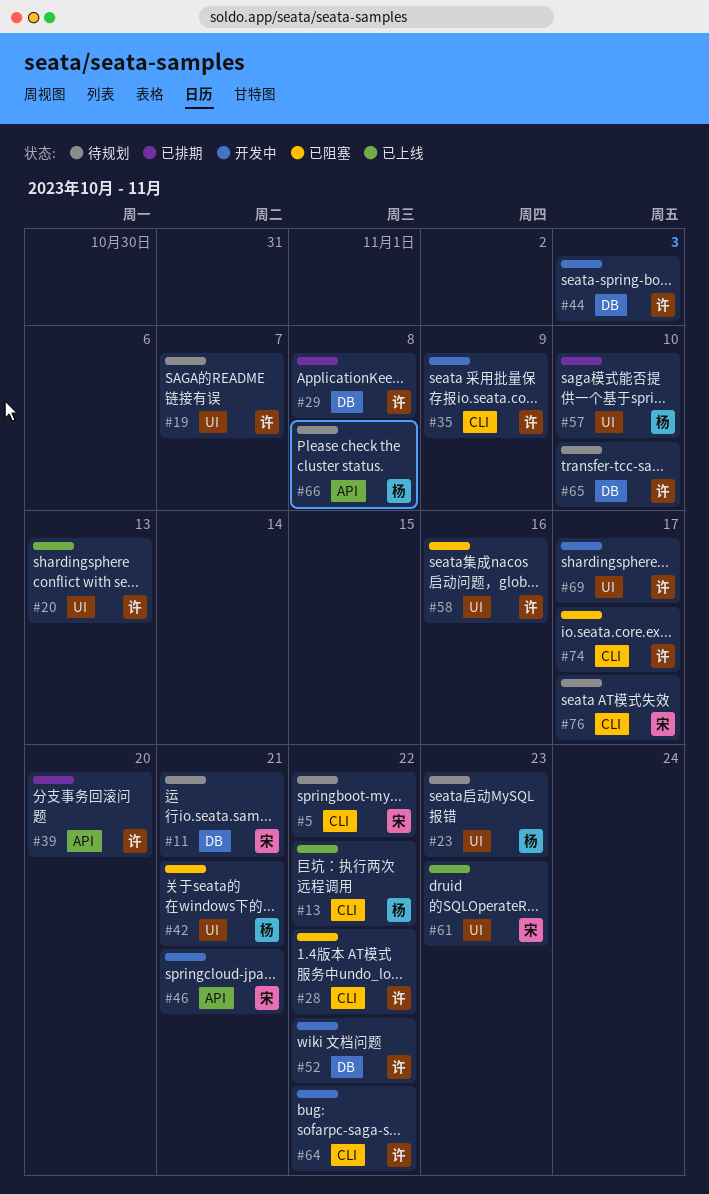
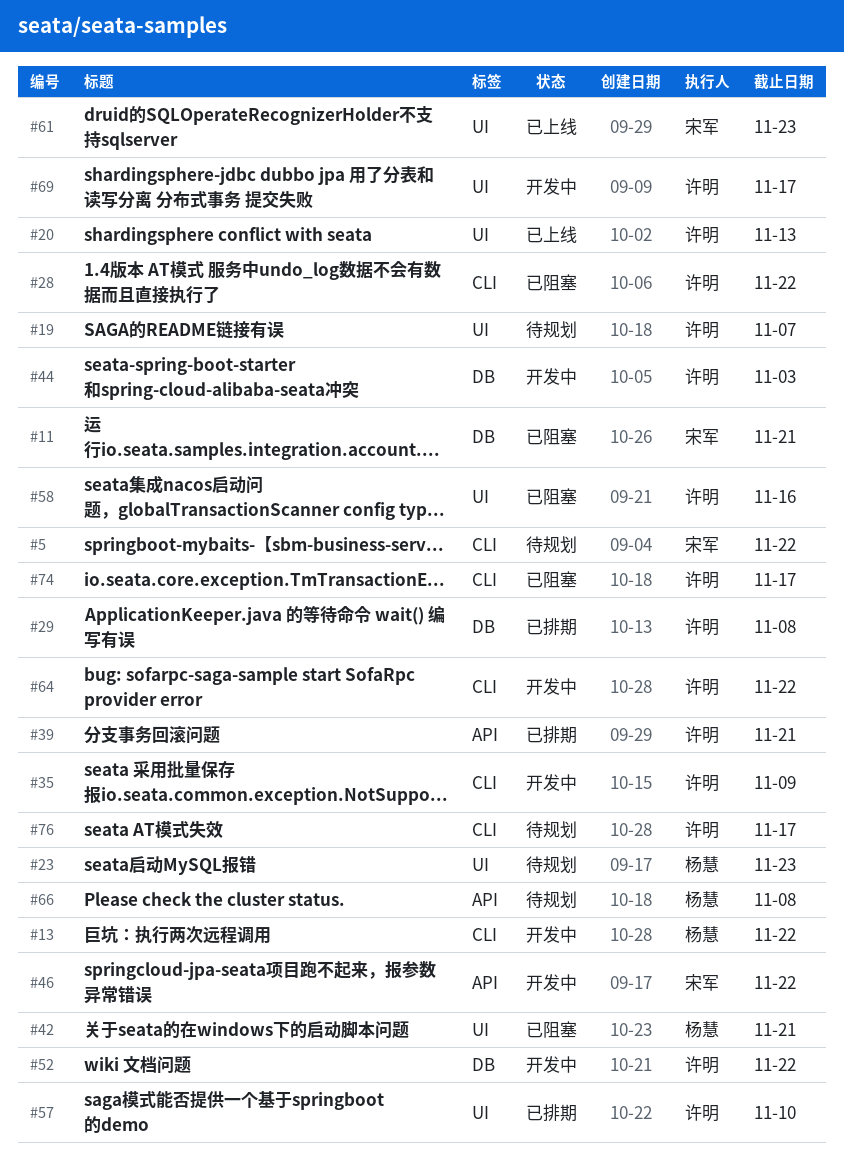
#11, status: 待规划 -> 已阻塞
#13, status: 已上线 -> 开发中
#39, due: Nov 20 -> Nov 21
#46, due: Nov 21 -> Nov 22
#57, owner: 杨慧 -> 许明
#65: present -> none
#76, owner: 宋军 -> 许明

